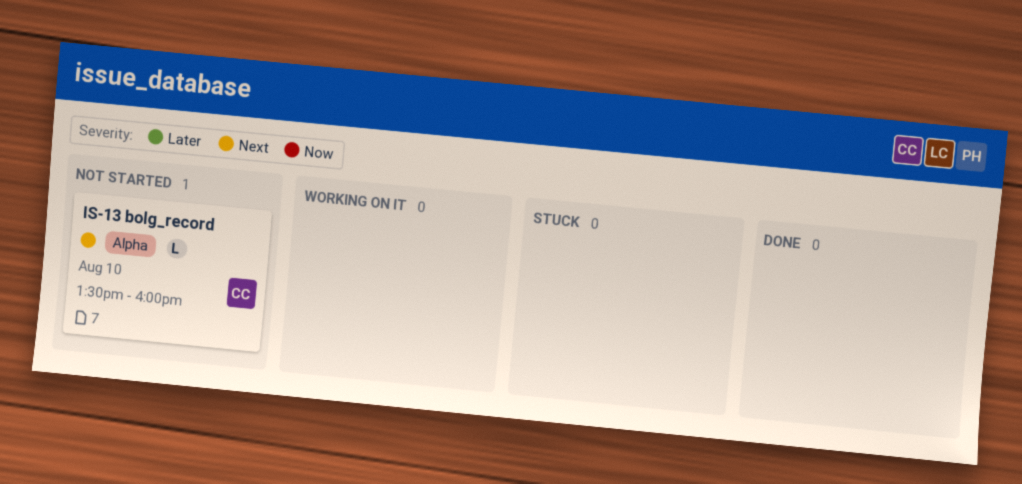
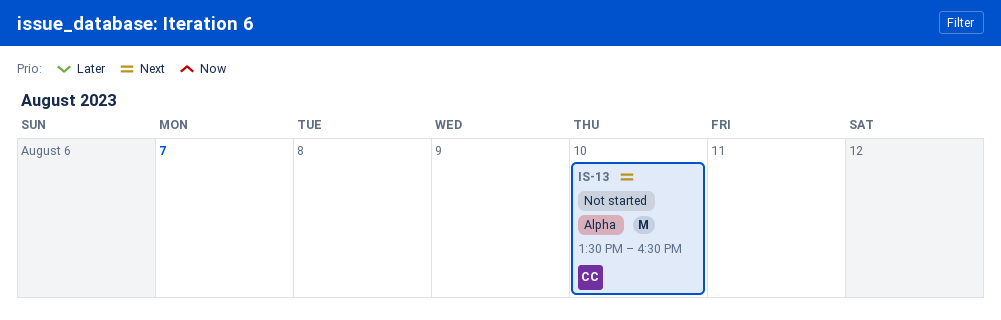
IS-13, estimate: L -> M
IS-13, ends: 16:00 -> 16:30

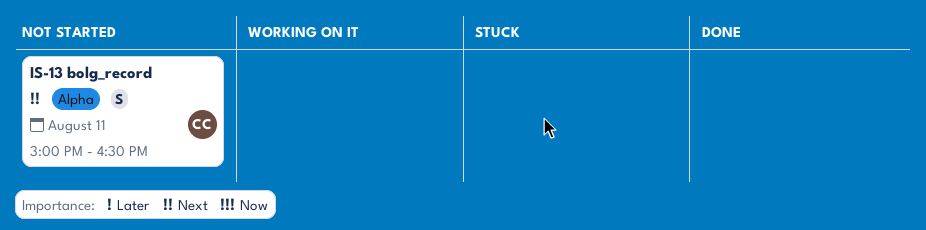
IS-13, estimate: M -> S
IS-13, day: Aug 10 -> Aug 11
IS-13, begins: 13:30 -> 15:00

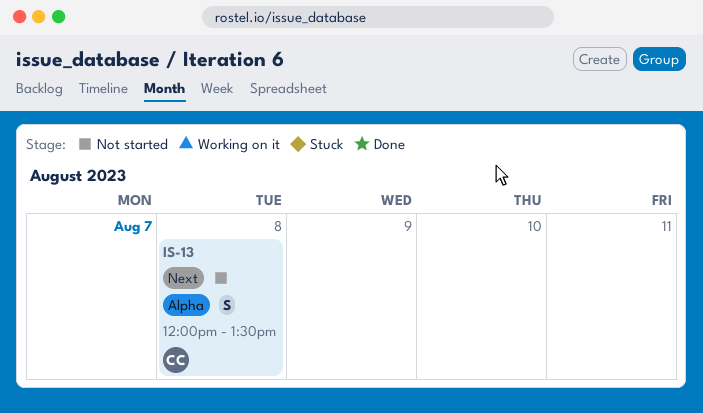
IS-13, day: Aug 11 -> Aug 8
IS-13, begins: 15:00 -> 12:00
IS-13, ends: 16:30 -> 13:30

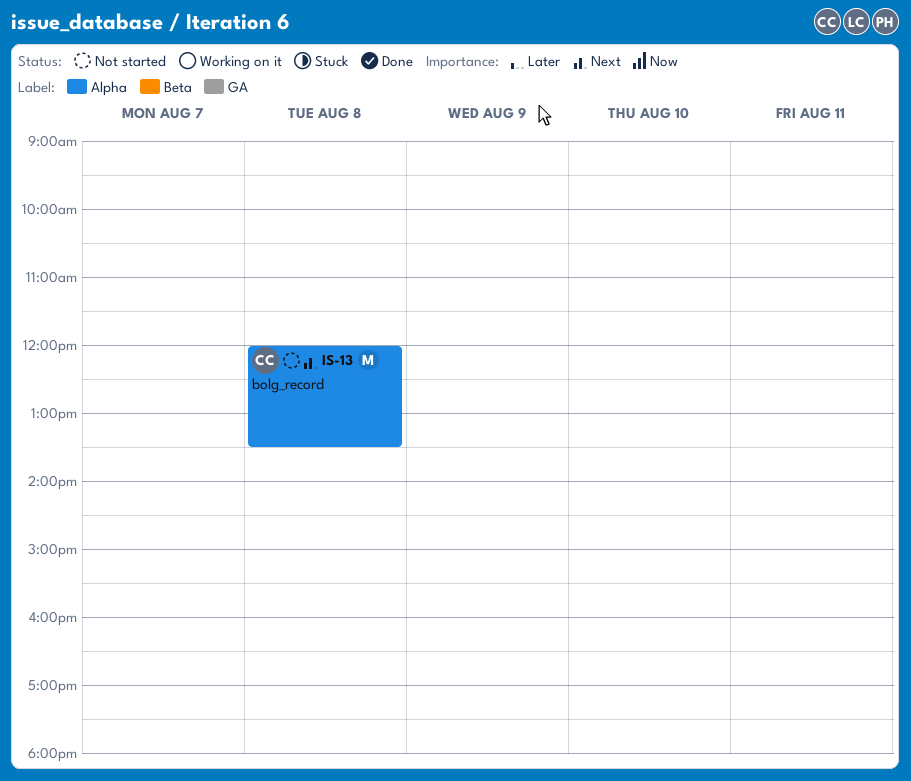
IS-13, estimate: S -> M

